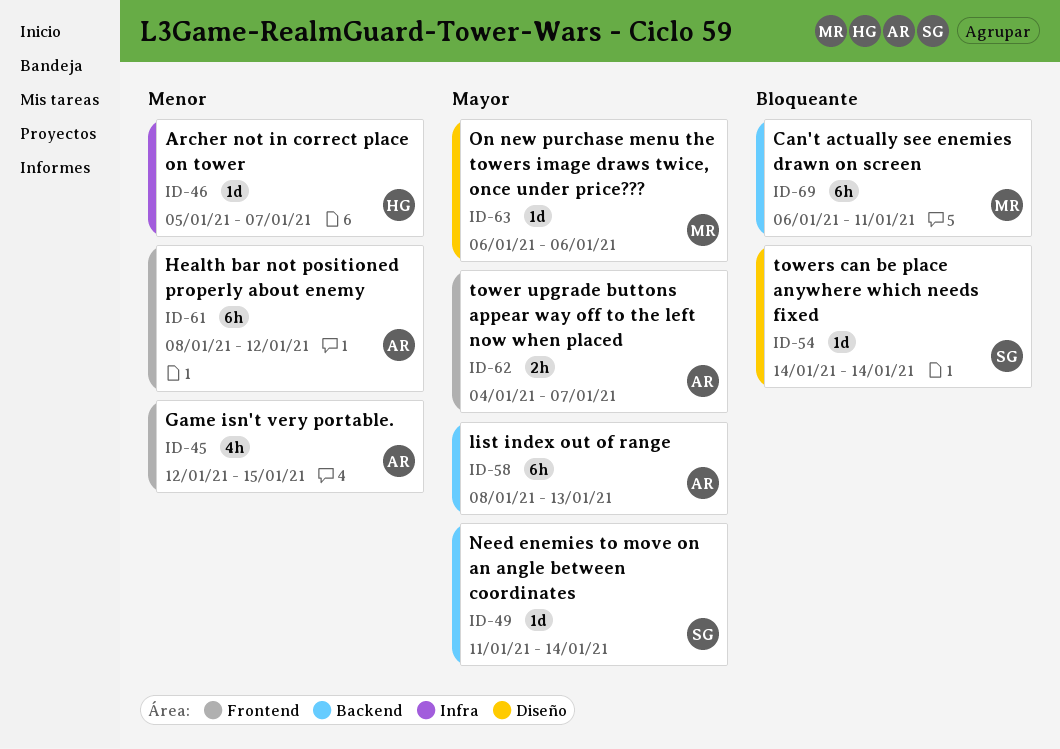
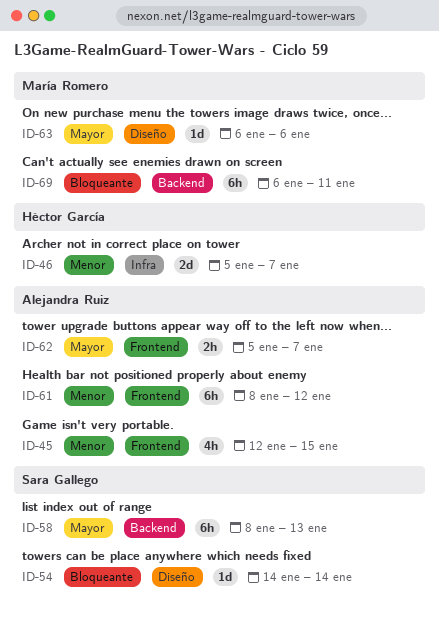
ID-46, estimate: 1d -> 2d
ID-49: present -> none
ID-58, owner: Alejandra Ruiz -> Sara Gallego
ID-62, start: Jan 4 -> Jan 5

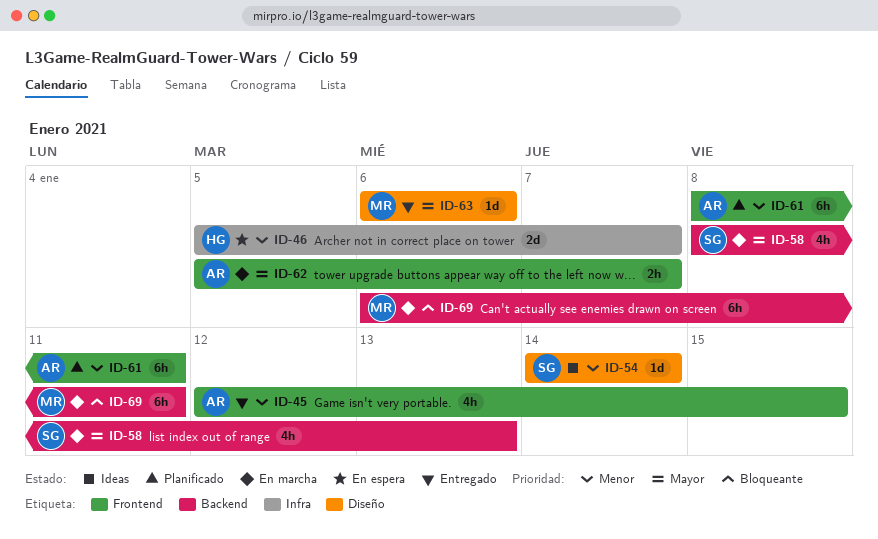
ID-54, priority: Bloqueante -> Menor
ID-58, estimate: 6h -> 4h
ID-61, due: Jan 12 -> Jan 11

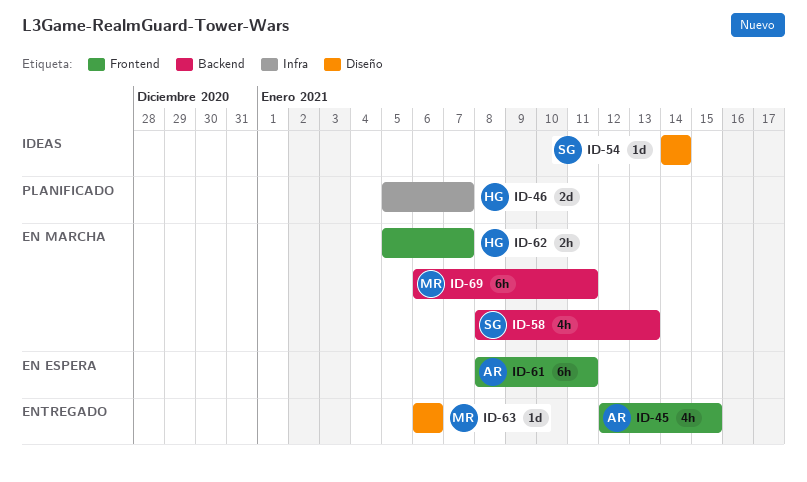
ID-46, status: En espera -> Planificado
ID-61, status: Planificado -> En espera
ID-62, owner: AR -> HG

